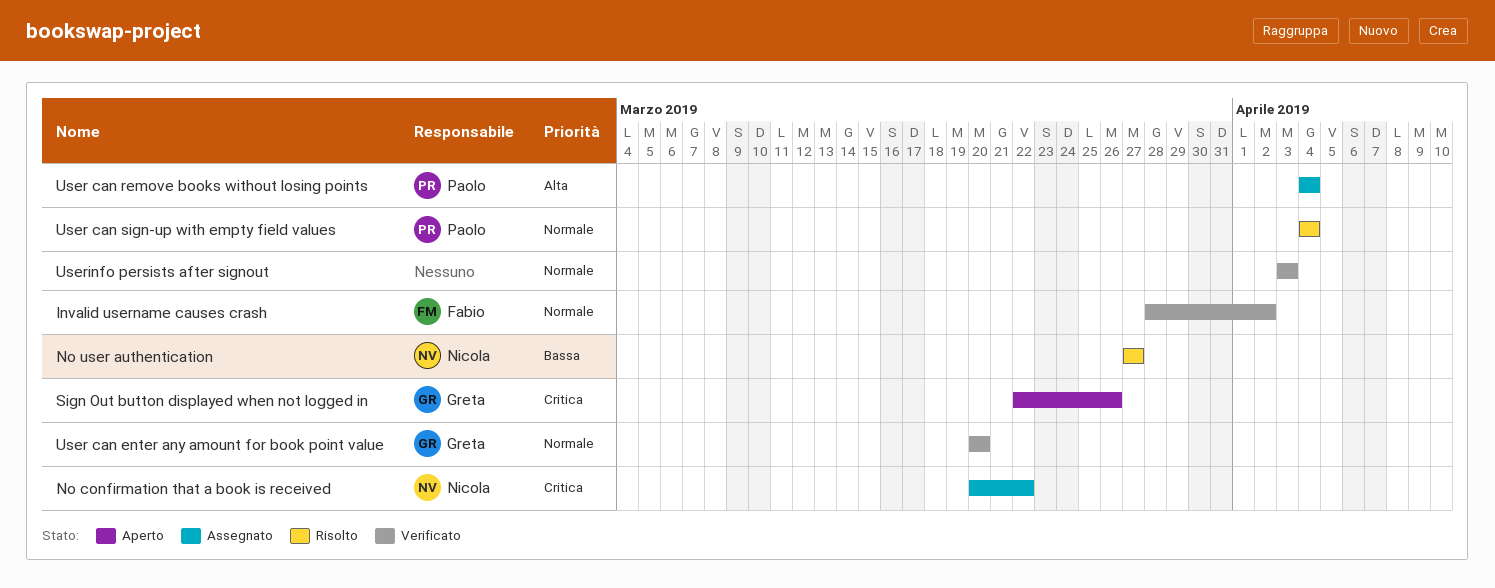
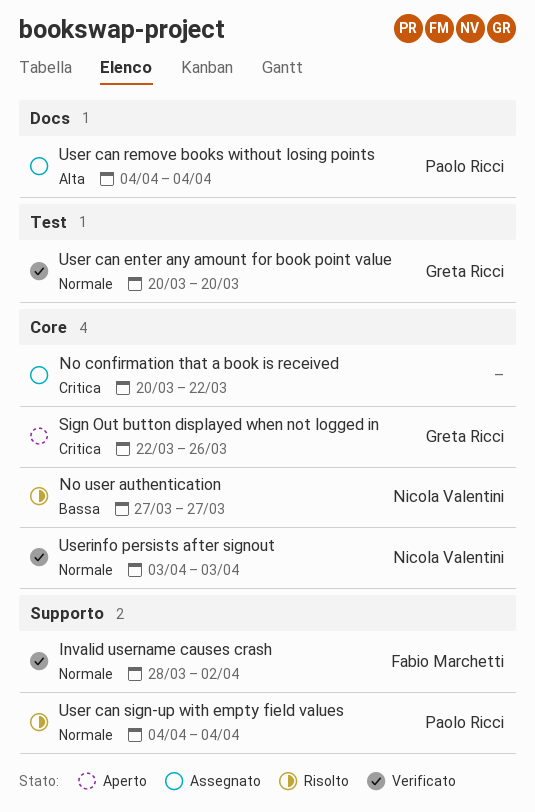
No confirmation that a book is received, owner: Nicola Valentini -> none
Userinfo persists after signout, owner: none -> Nicola Valentini

